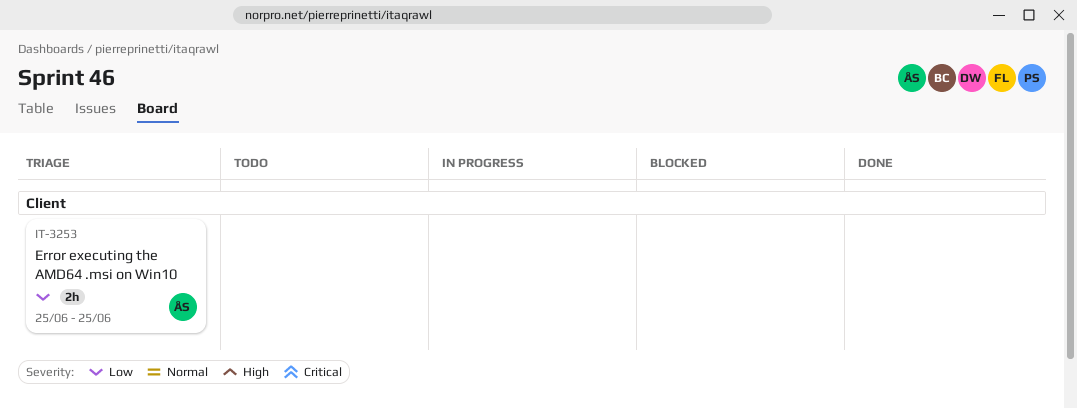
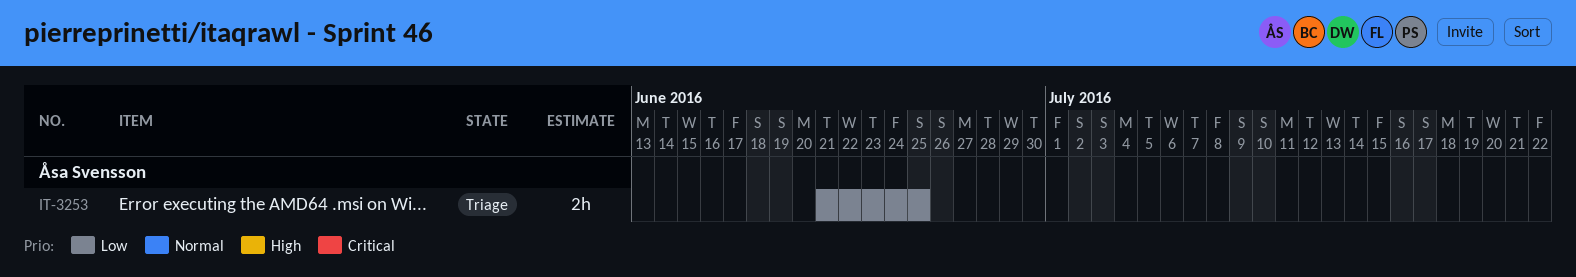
IT-3253, start: Jun 25 -> Jun 21

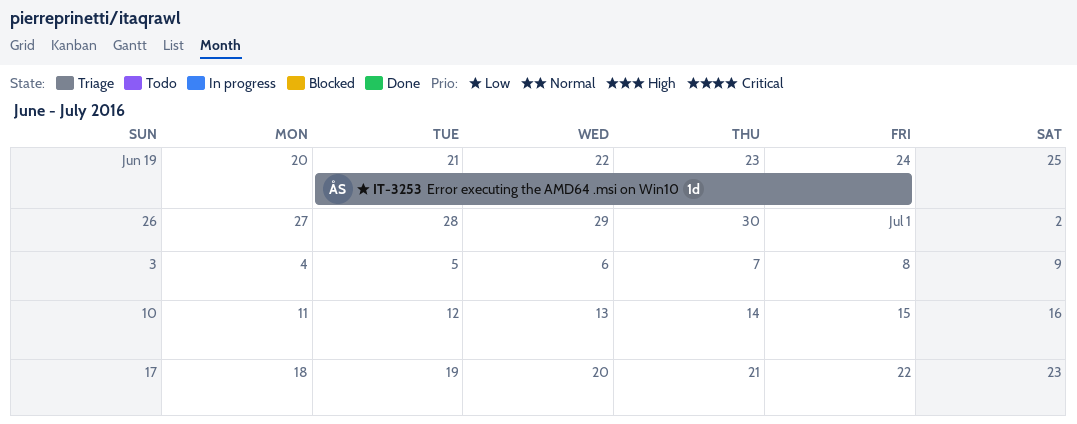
IT-3253, estimate: 2h -> 1d
IT-3253, due: Jun 25 -> Jun 24

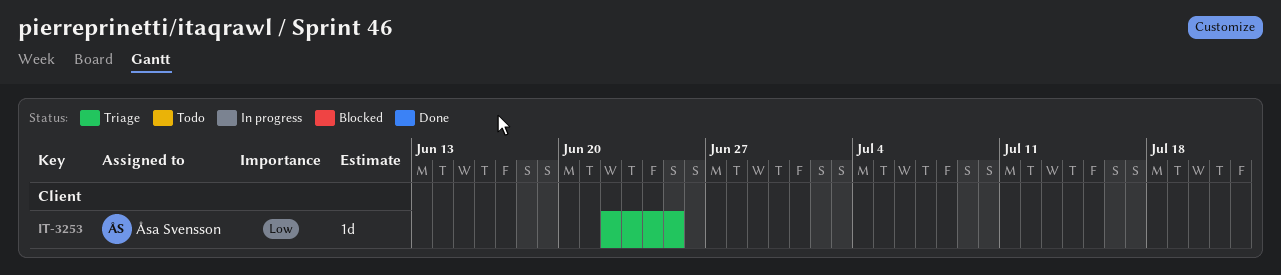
IT-3253, start: Jun 21 -> Jun 22
IT-3253, due: Jun 24 -> Jun 25

